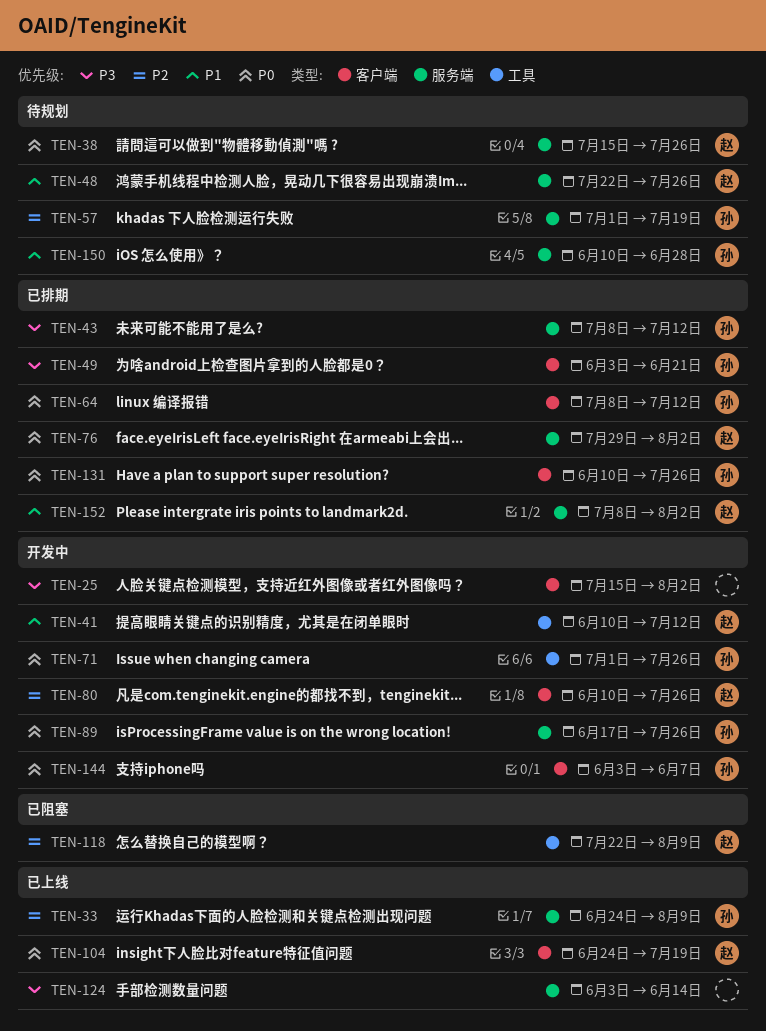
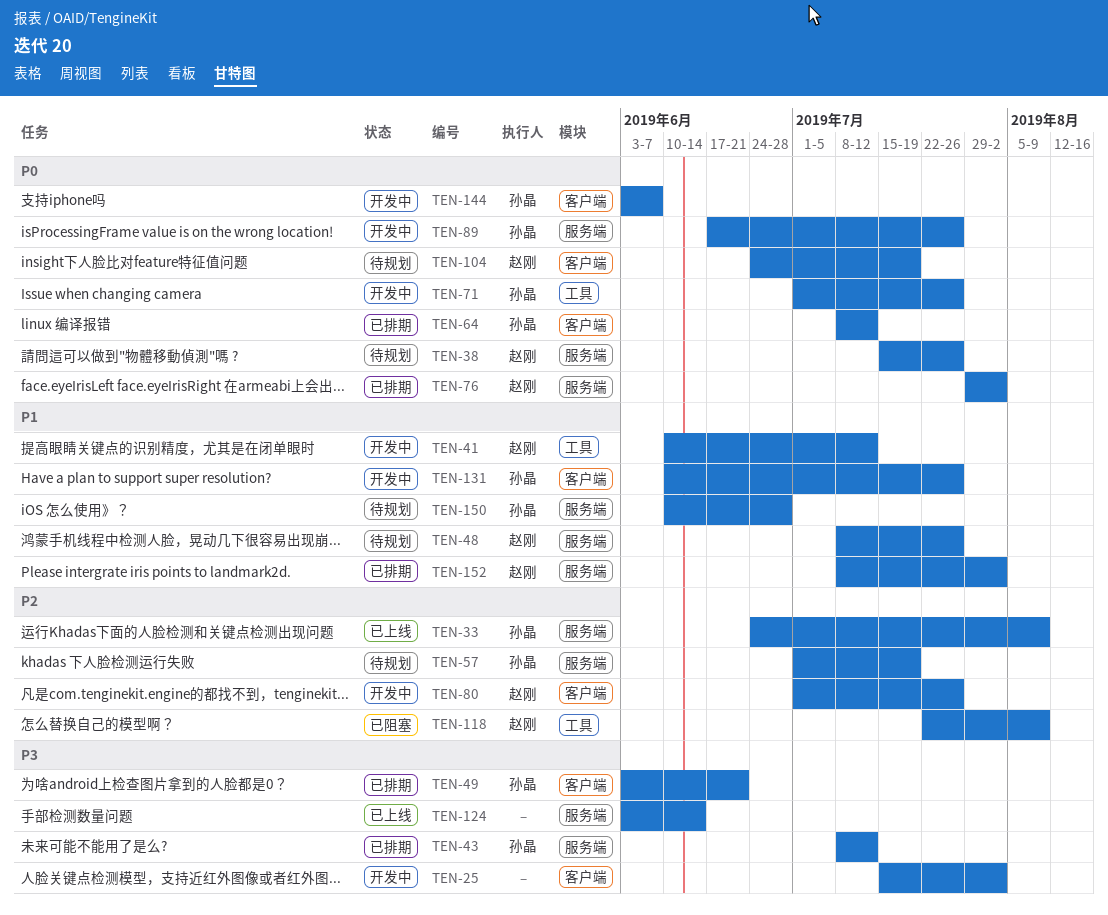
TEN-48, start: Jul 22 -> Jul 8
TEN-80, start: Jun 10 -> Jul 1
TEN-104, status: 已上线 -> 待规划
TEN-131, status: 已排期 -> 开发中
TEN-131, priority: P0 -> P1

